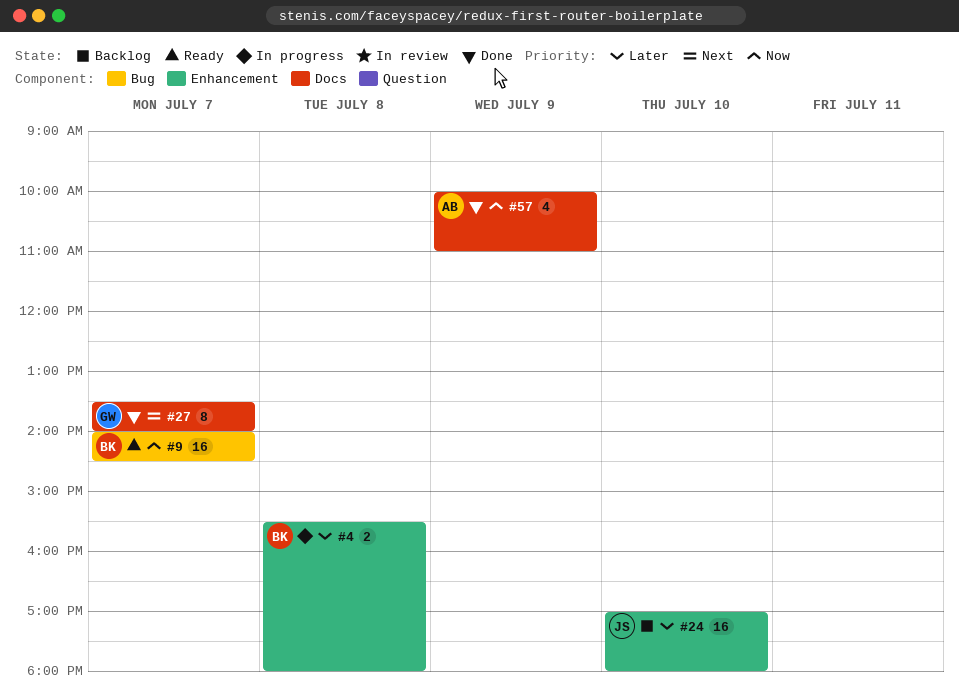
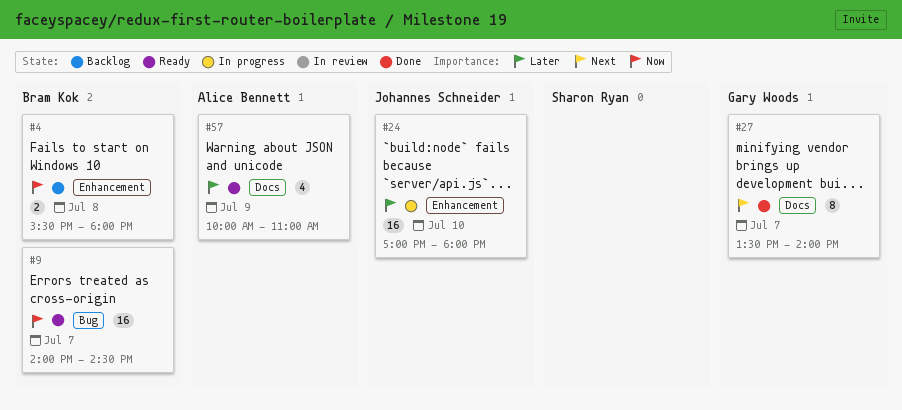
#4, status: In progress -> Backlog
#4, priority: Later -> Now
#24, status: Backlog -> In progress
#57, status: Done -> Ready
#57, priority: Now -> Later

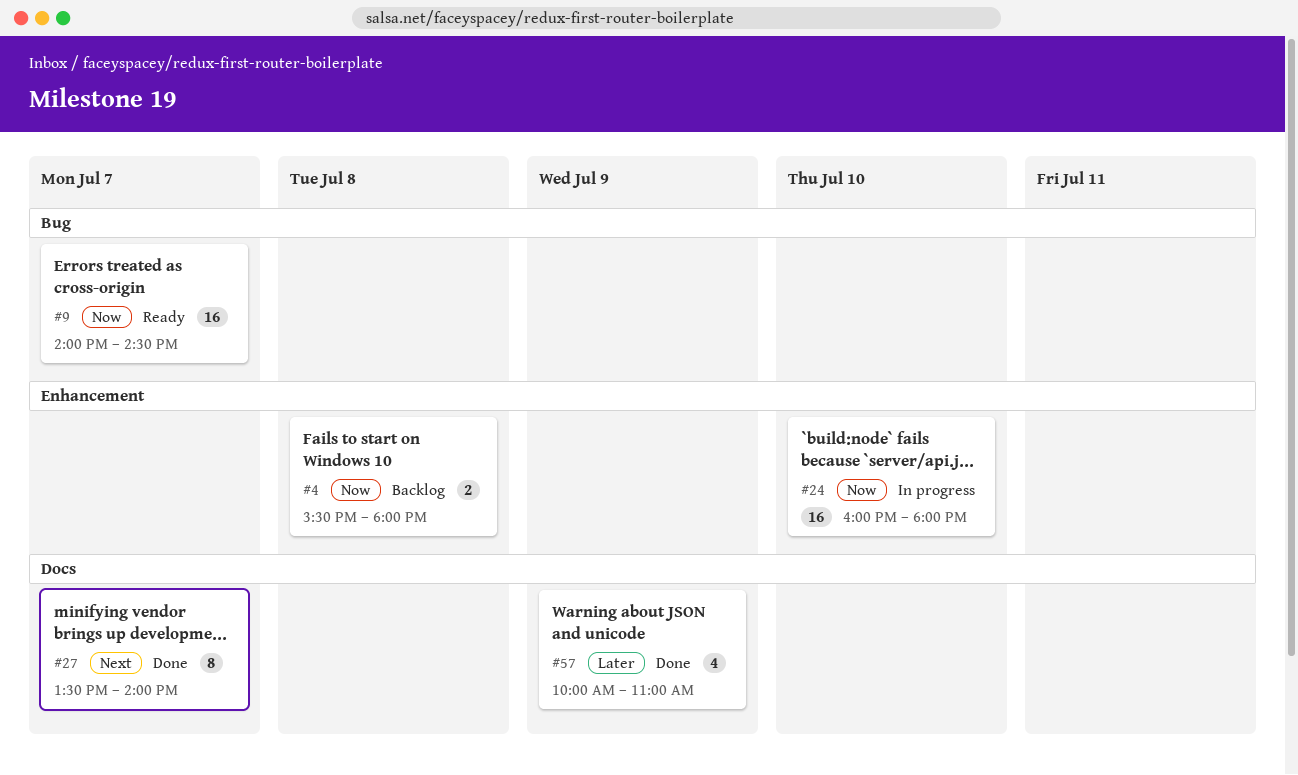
#24, priority: Later -> Now
#24, begins: 17:00 -> 16:00
#57, status: Ready -> Done

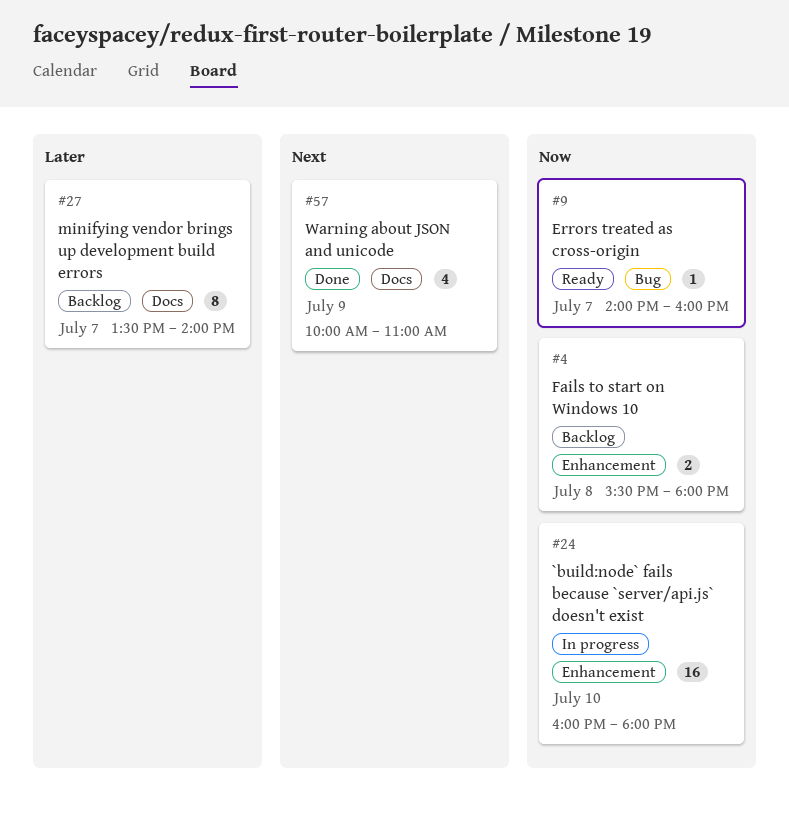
#9, estimate: 16 -> 1
#9, ends: 14:30 -> 16:00
#27, status: Done -> Backlog
#27, priority: Next -> Later
#57, priority: Later -> Next

